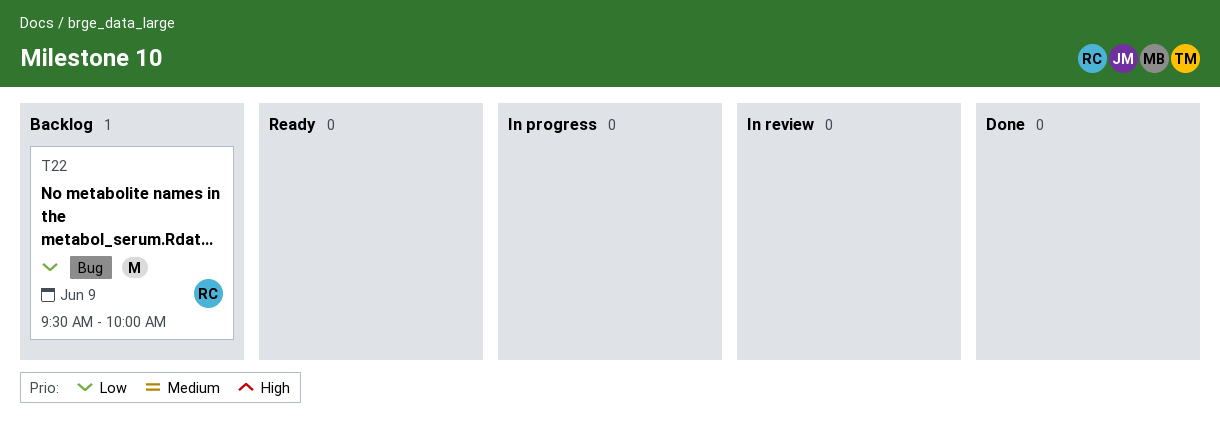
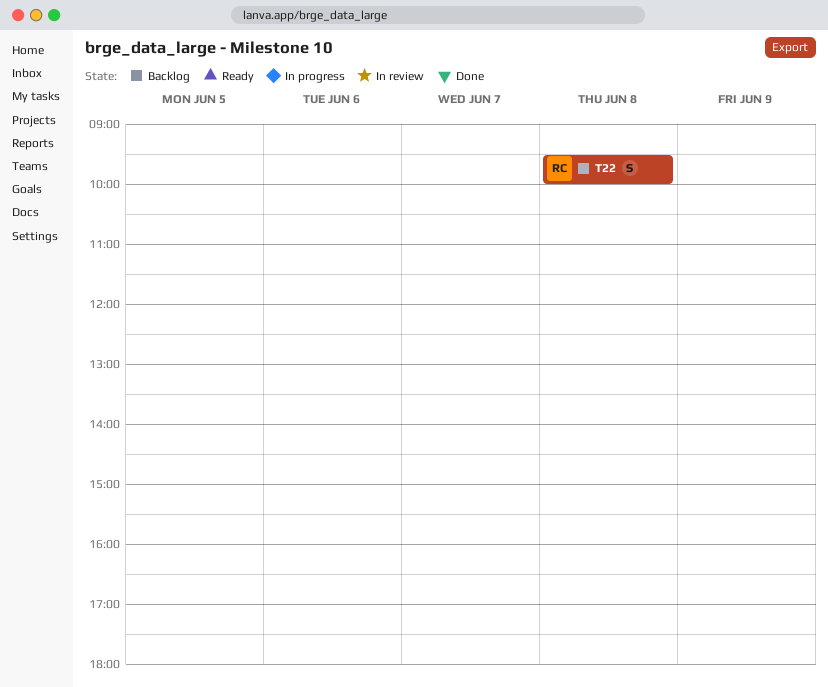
T22, estimate: M -> S
T22, day: Jun 9 -> Jun 8

